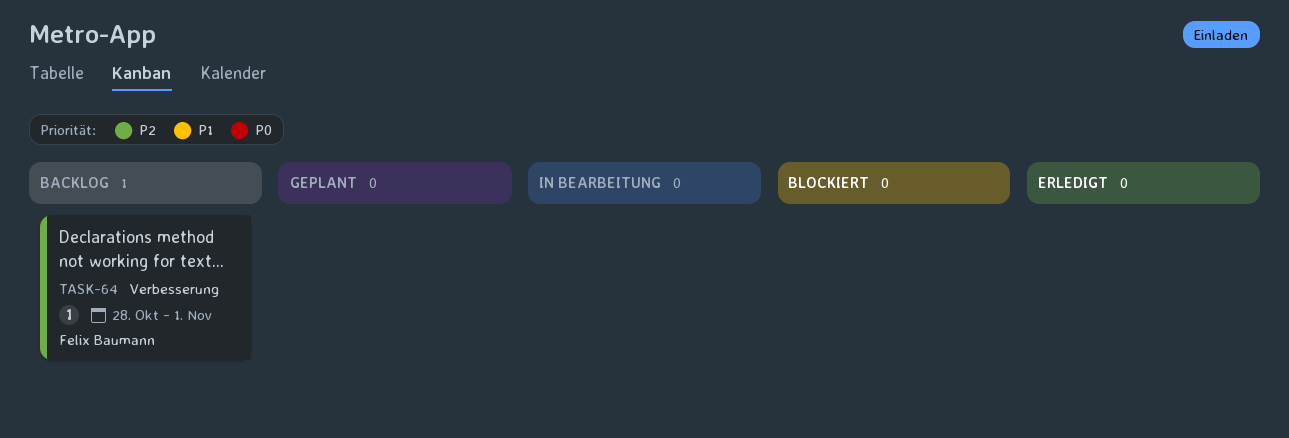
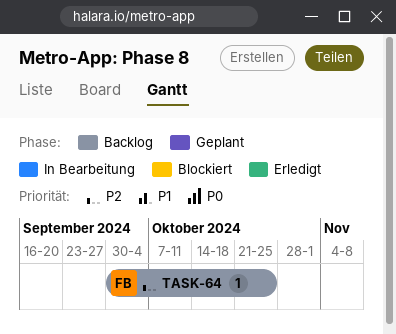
TASK-64, start: Oct 28 -> Sep 30
TASK-64, due: Nov 1 -> Oct 25

